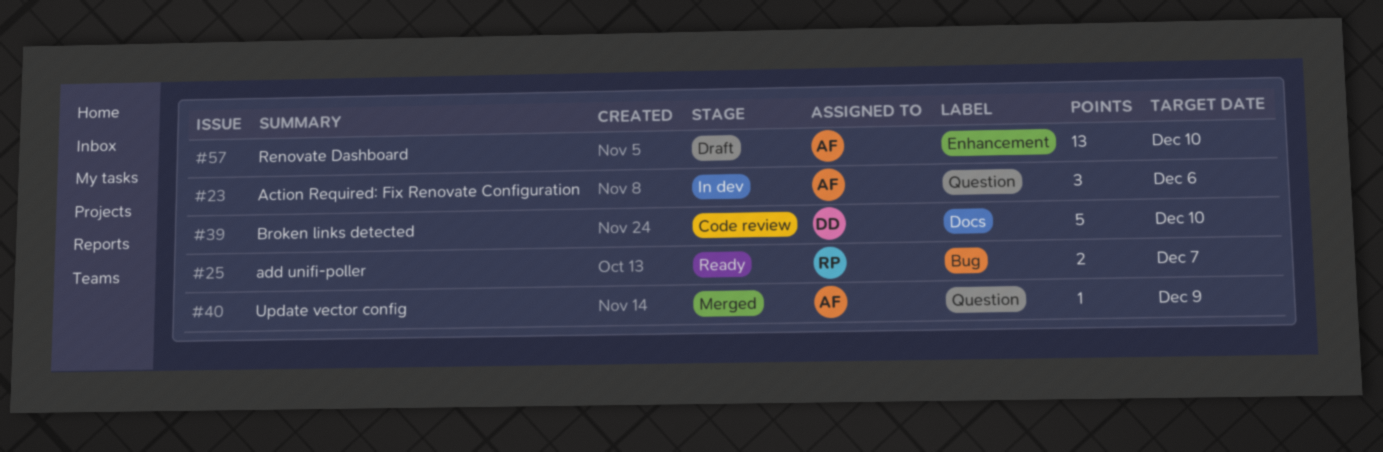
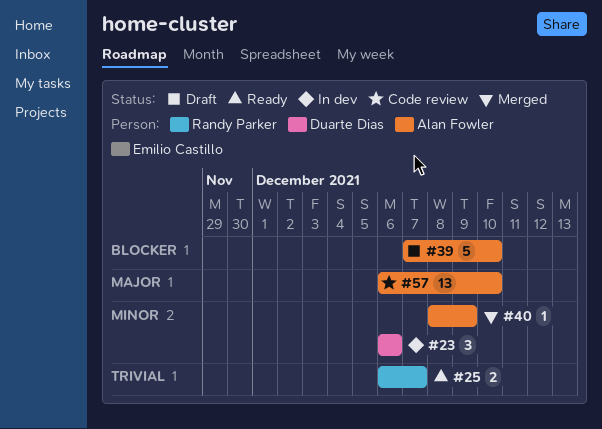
#23, owner: Alan Fowler -> Duarte Dias
#39, status: Code review -> Draft
#39, owner: Duarte Dias -> Alan Fowler
#57, status: Draft -> Code review

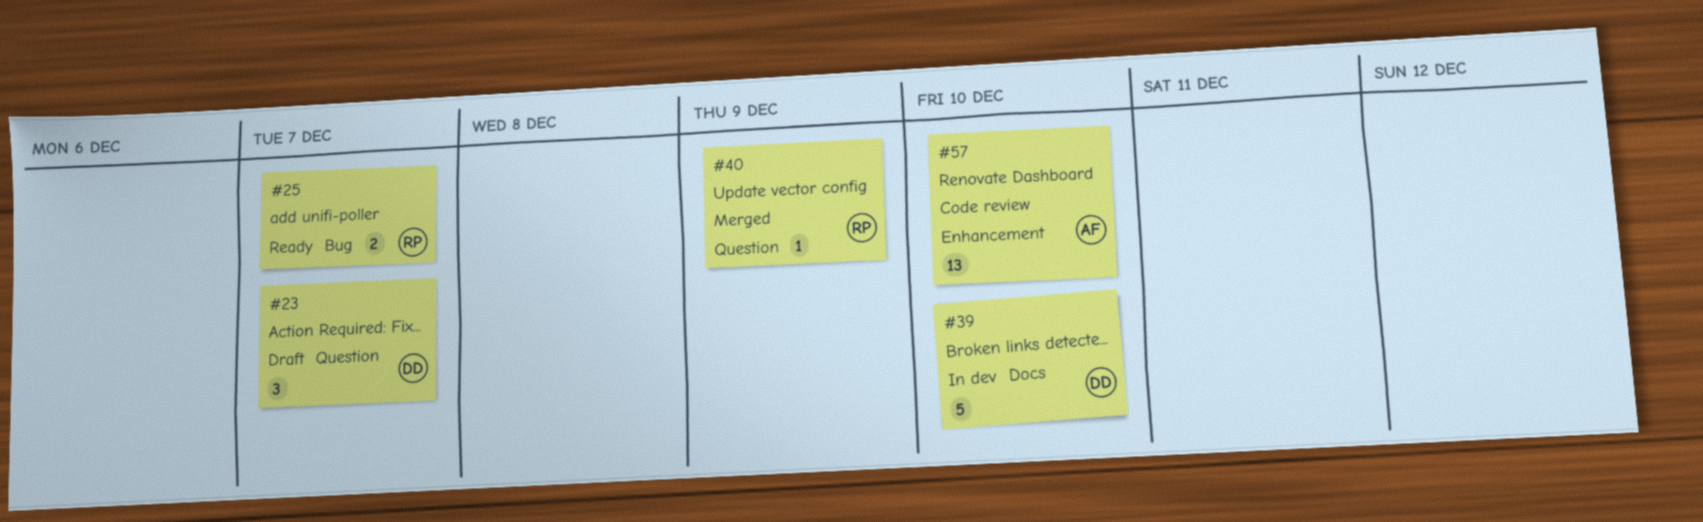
#23, status: In dev -> Draft
#23, due: Dec 6 -> Dec 7
#39, status: Draft -> In dev
#39, owner: Alan Fowler -> Duarte Dias
#40, owner: Alan Fowler -> Randy Parker

